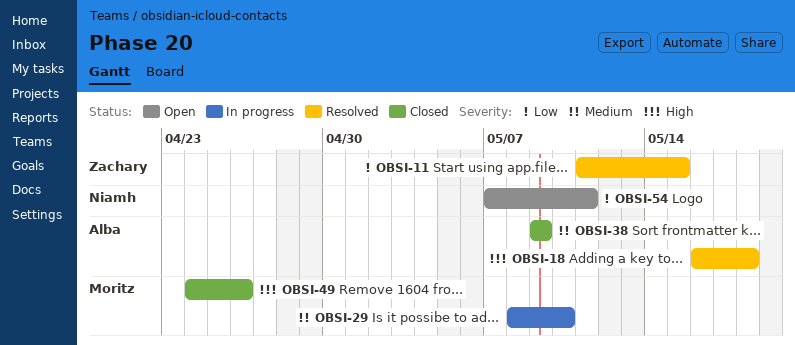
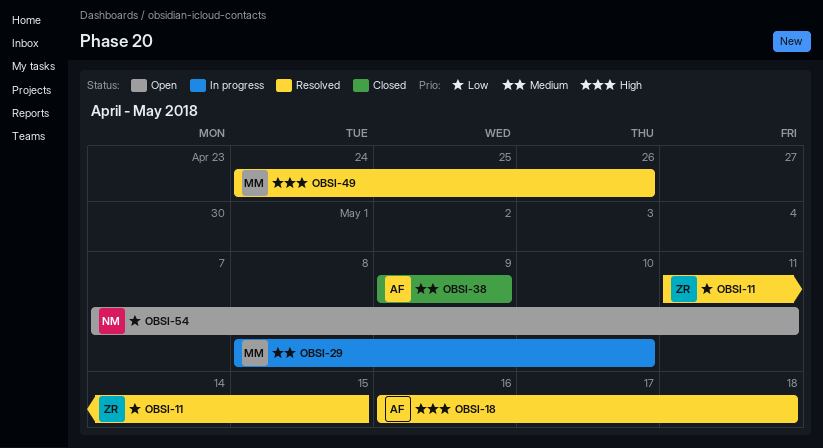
OBSI-49, status: Closed -> Resolved

